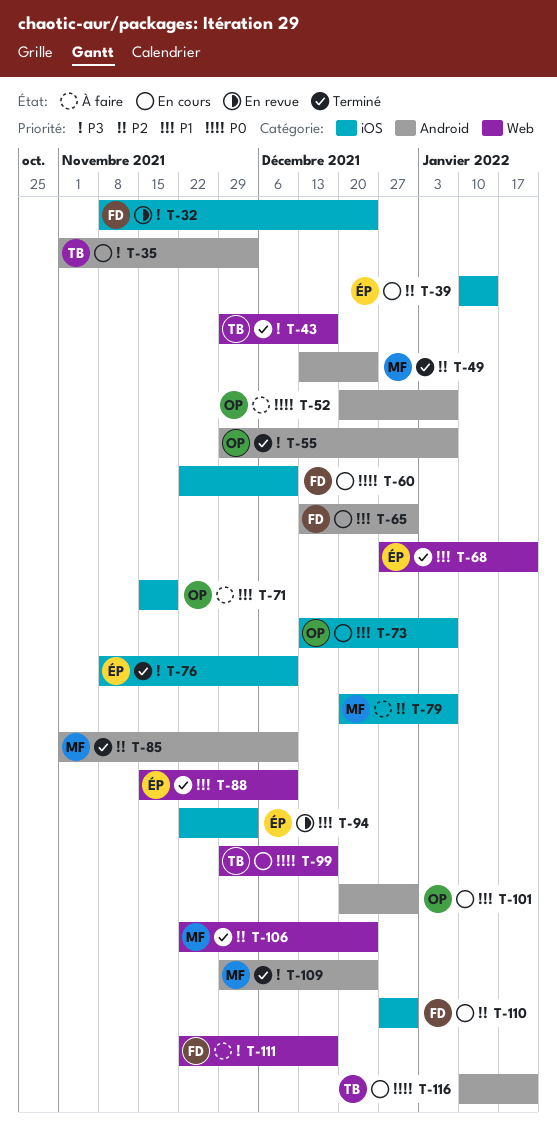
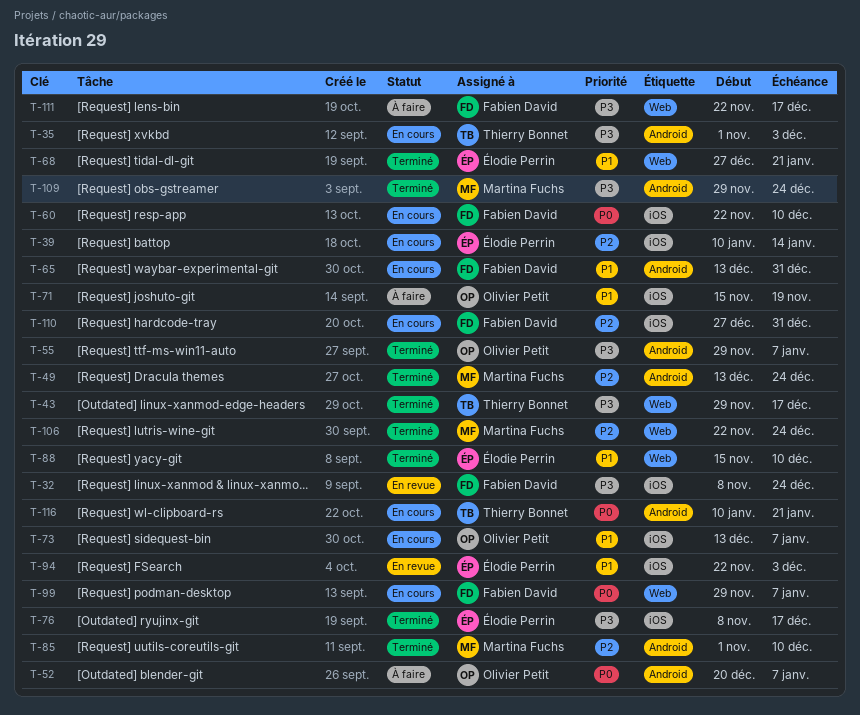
T-76, due: Dec 10 -> Dec 17
T-79: present -> none
T-99, owner: Thierry Bonnet -> Fabien David
T-99, due: Dec 17 -> Jan 7
T-101: present -> none

